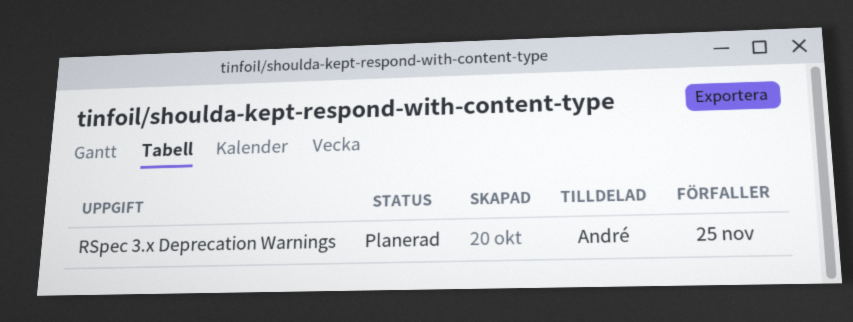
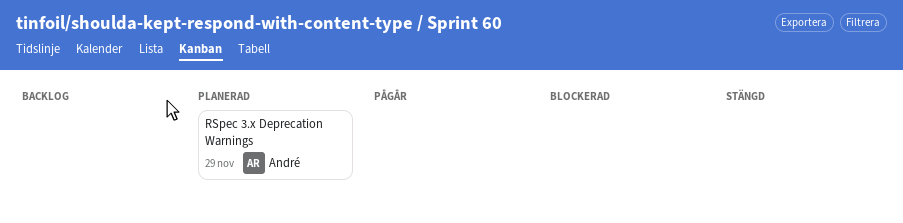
RSpec 3.x Deprecation Warnings, due: Nov 25 -> Nov 29

